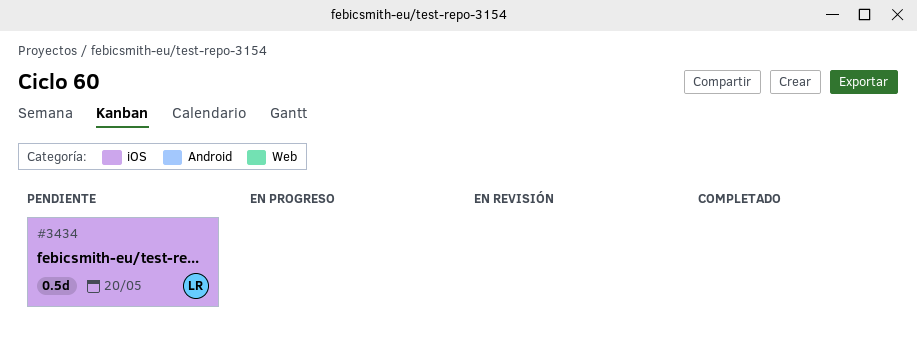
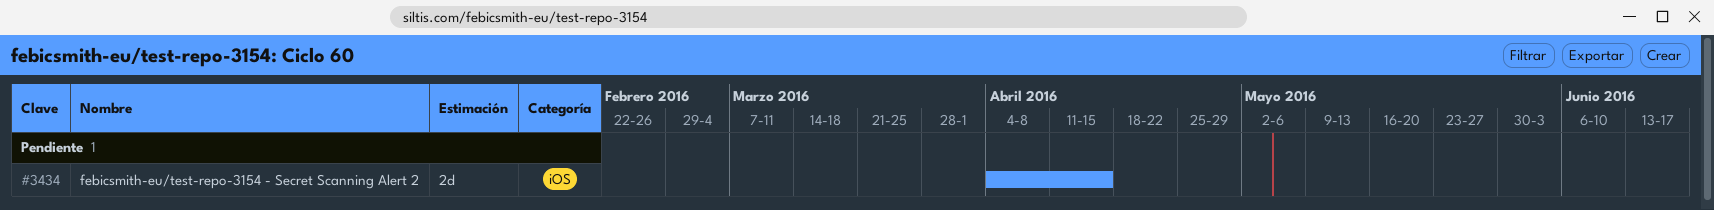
#3434, estimate: 0.5d -> 2d
#3434, due: May 20 -> Apr 15

